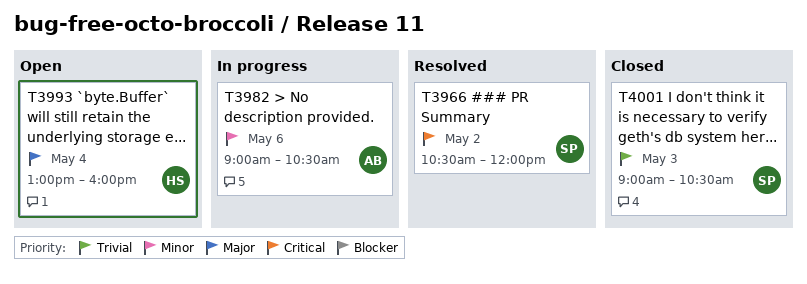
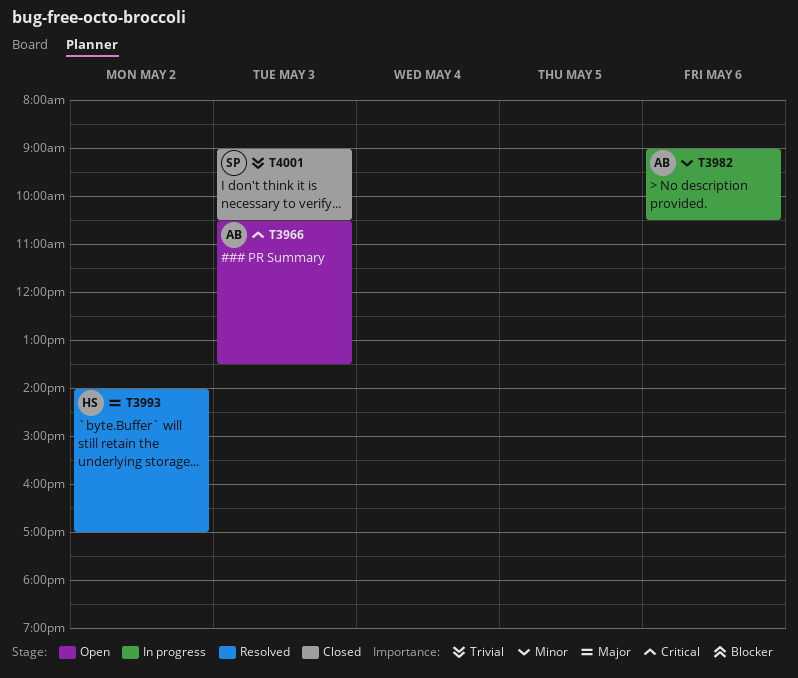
T3966, status: Resolved -> Open
T3966, owner: SP -> AB
T3966, day: May 2 -> May 3
T3966, ends: 12:00 -> 13:30
T3993, status: Open -> Resolved
T3993, day: May 4 -> May 2
T3993, begins: 13:00 -> 14:00
T3993, ends: 16:00 -> 17:00

